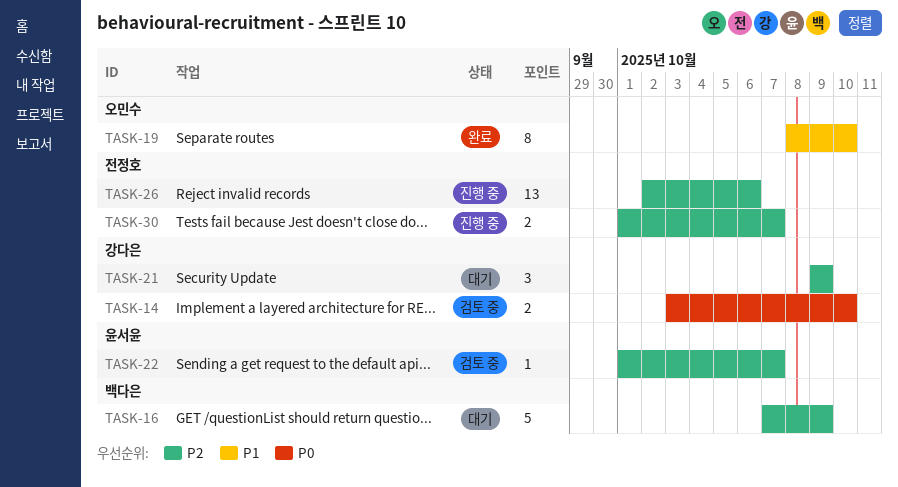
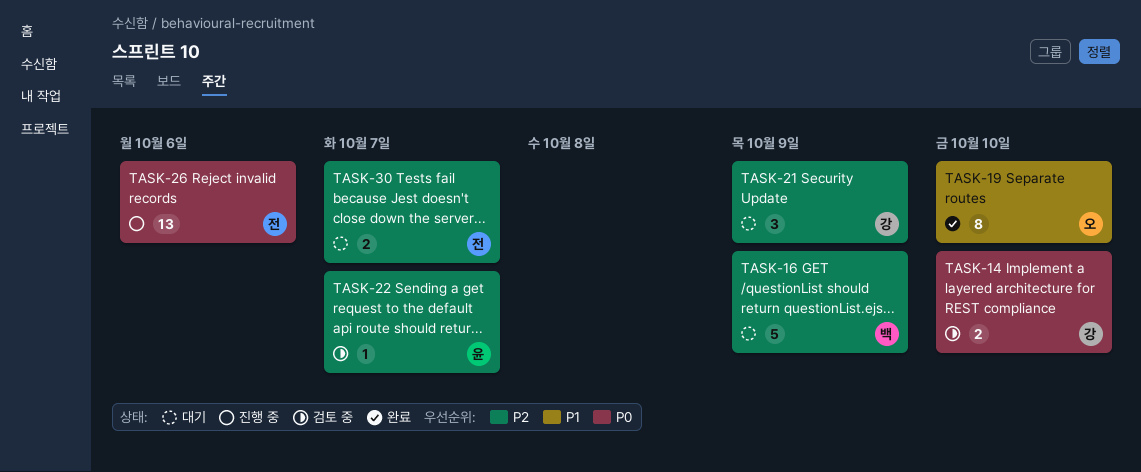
TASK-26, priority: P2 -> P0
TASK-30, status: 진행 중 -> 대기

